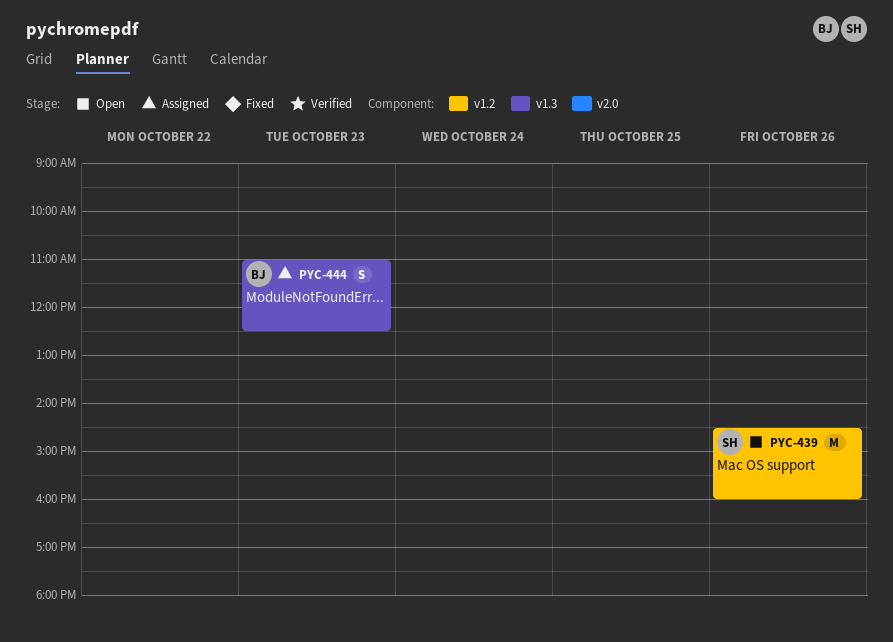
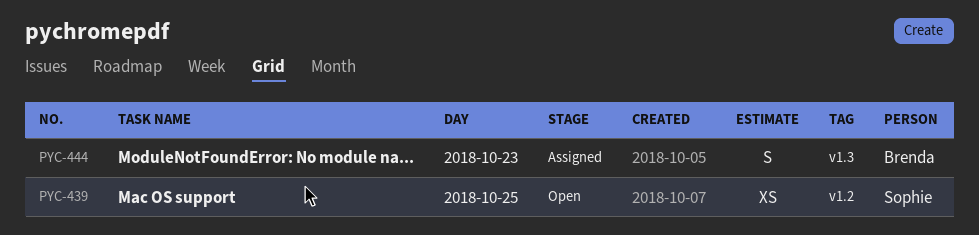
PYC-439, estimate: M -> XS
PYC-439, day: Oct 26 -> Oct 25

